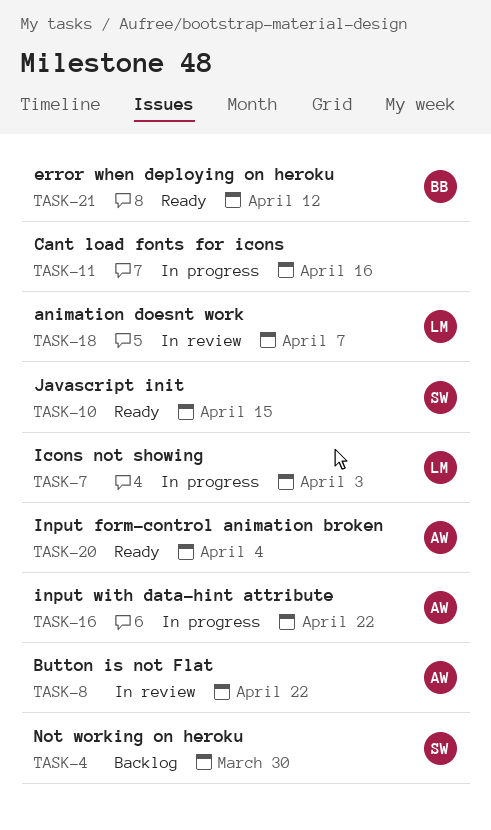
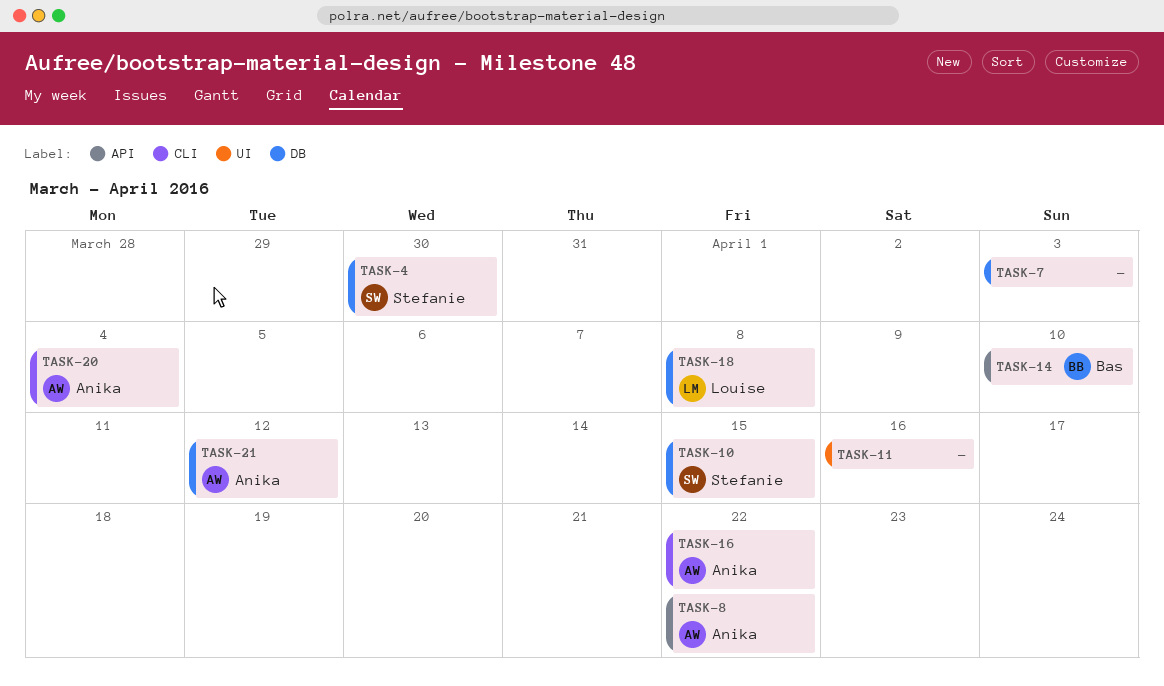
TASK-7, owner: Louise -> none
TASK-14: none -> present
TASK-18, due: Apr 7 -> Apr 8
TASK-21, owner: Bas -> Anika

